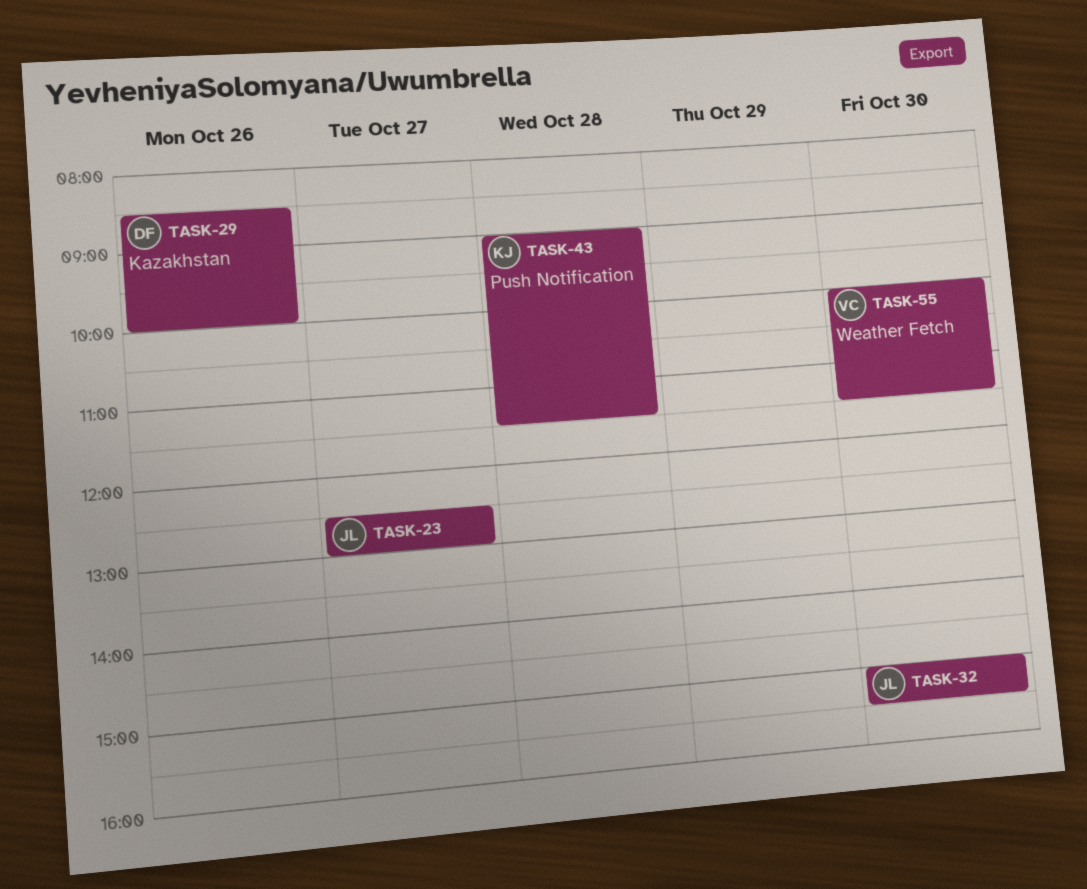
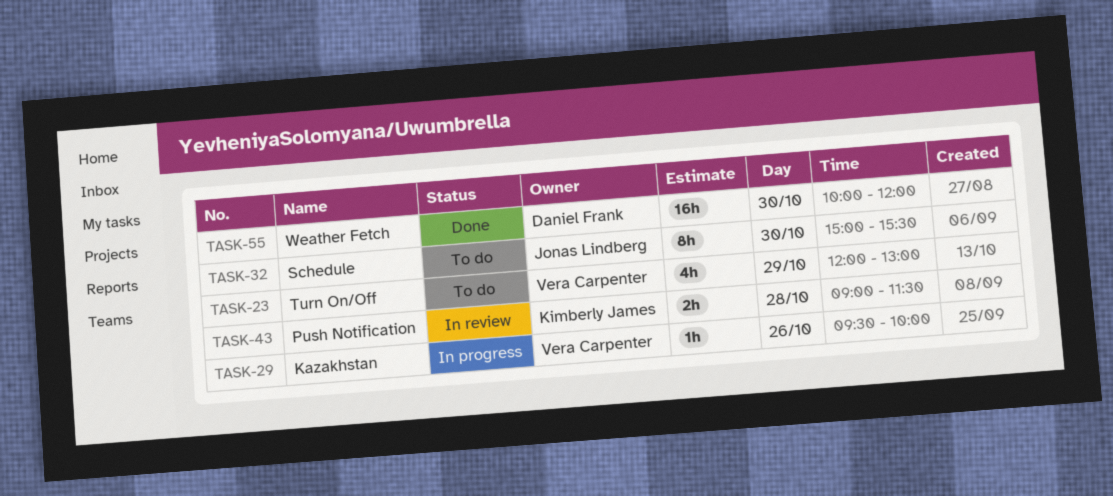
TASK-23, owner: Jonas Lindberg -> Vera Carpenter
TASK-23, day: Oct 27 -> Oct 29
TASK-23, begins: 12:30 -> 12:00
TASK-29, owner: Daniel Frank -> Vera Carpenter
TASK-29, begins: 08:30 -> 09:30
TASK-55, owner: Vera Carpenter -> Daniel Frank
TASK-55, ends: 11:30 -> 12:00

